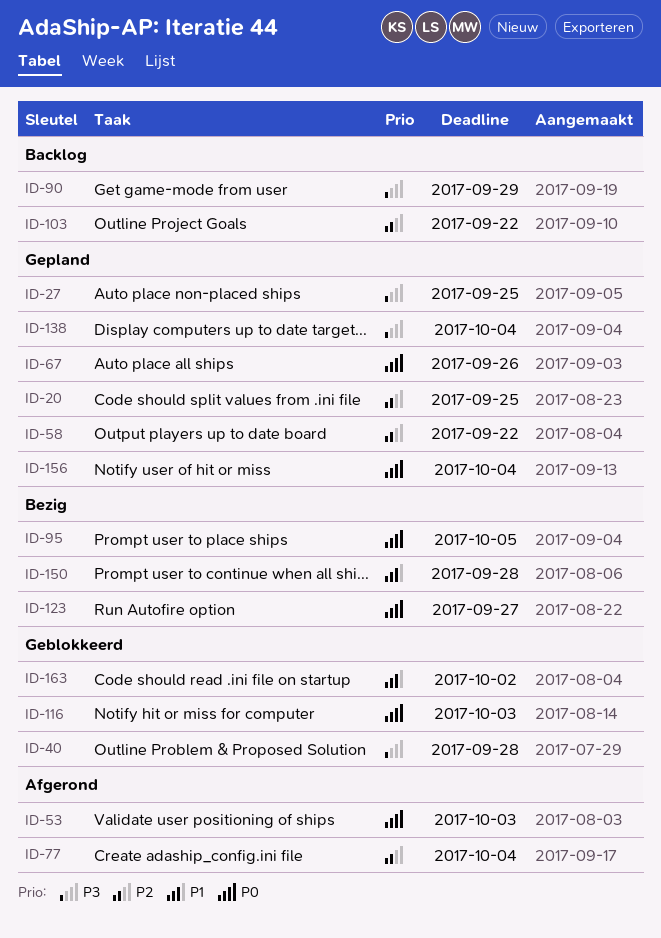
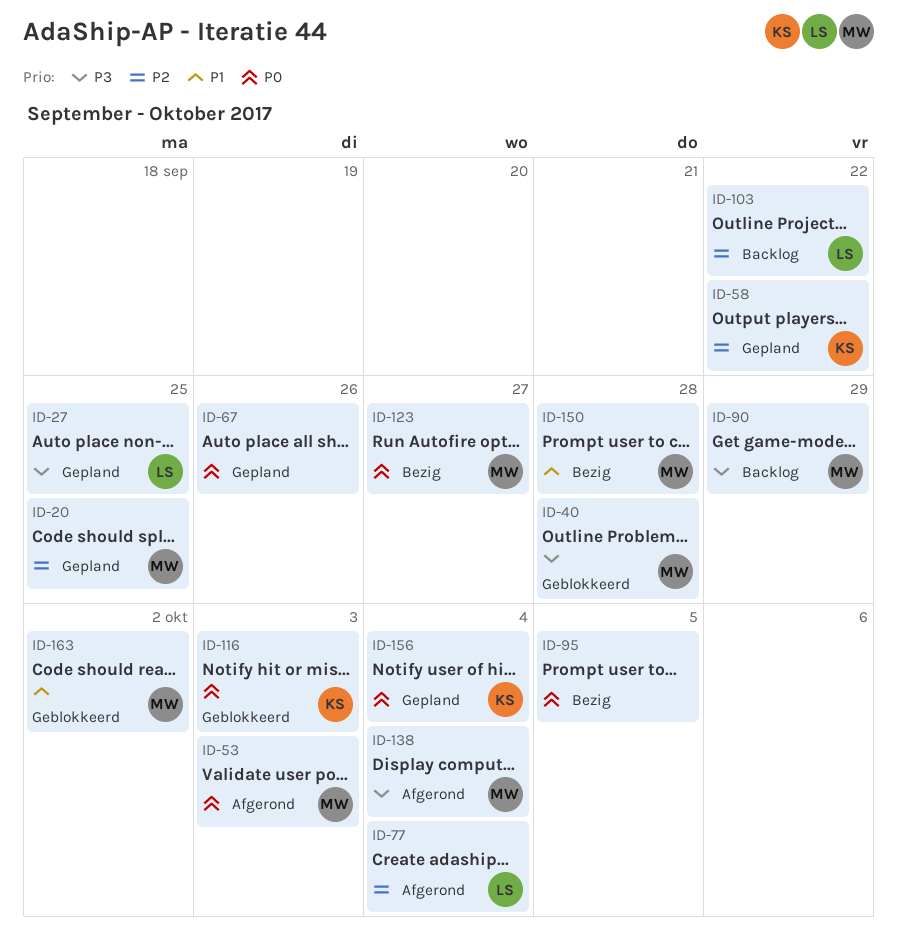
ID-138, status: Gepland -> Afgerond

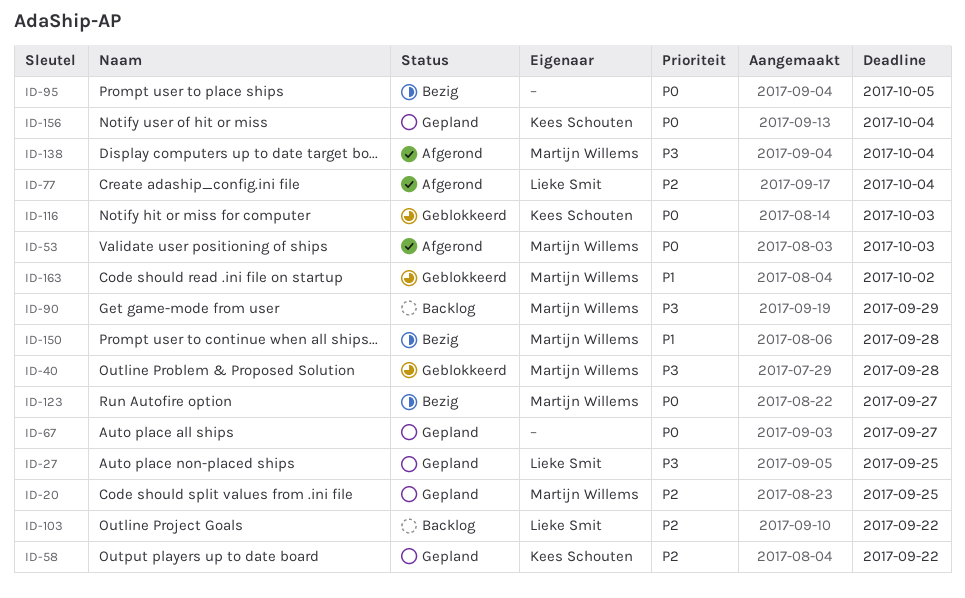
ID-67, due: Sep 26 -> Sep 27

